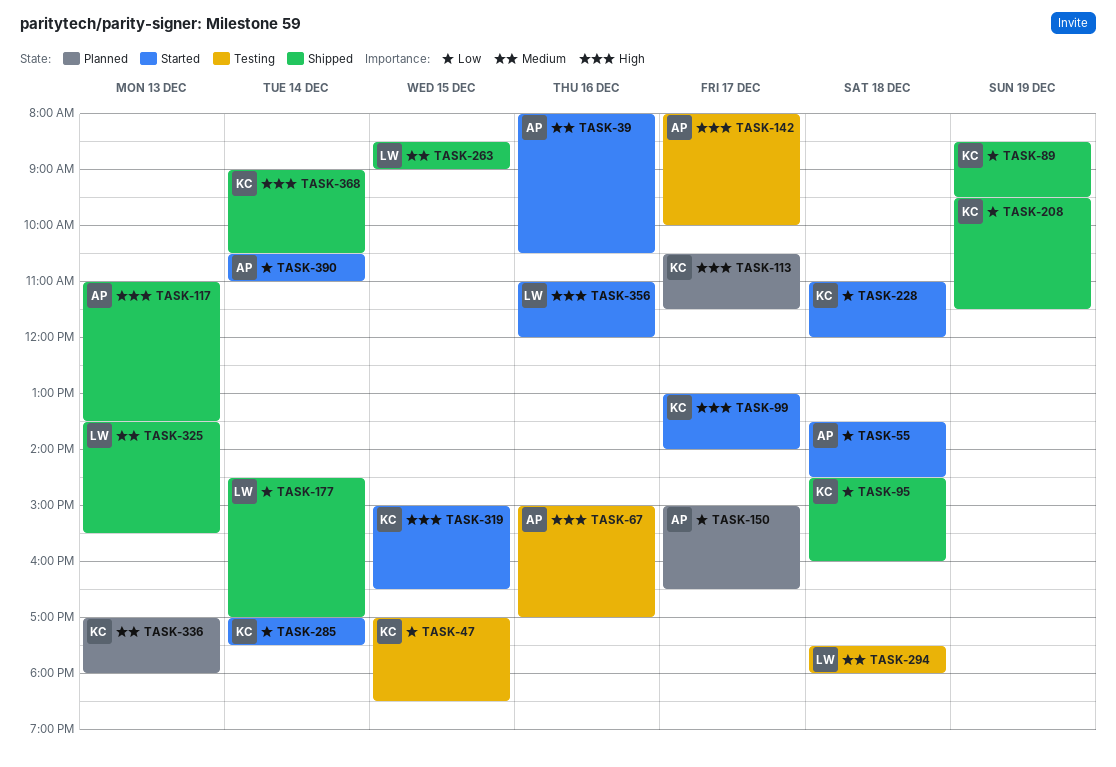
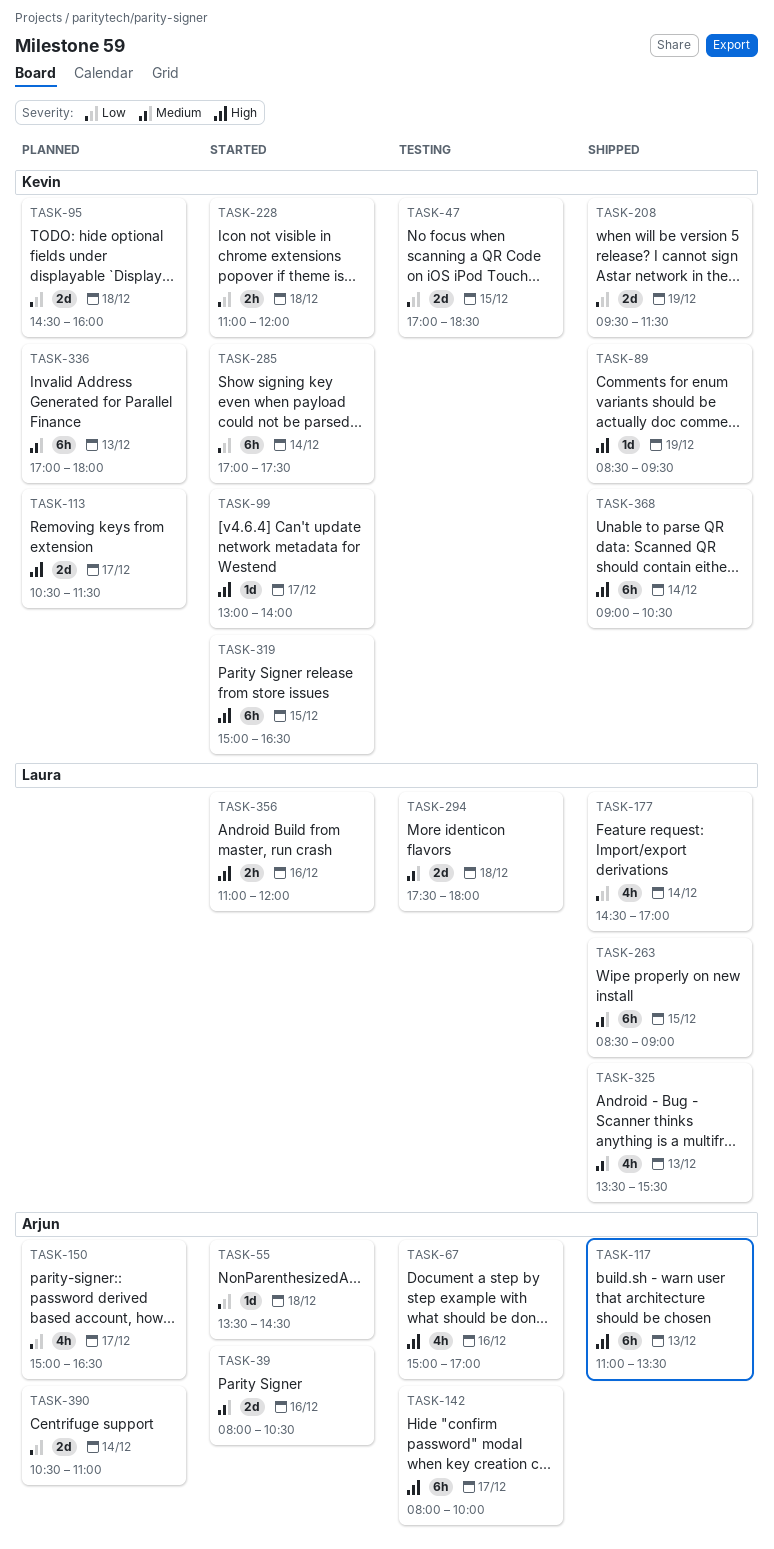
TASK-89, priority: Low -> High
TASK-95, status: Shipped -> Planned
TASK-390, status: Started -> Planned

